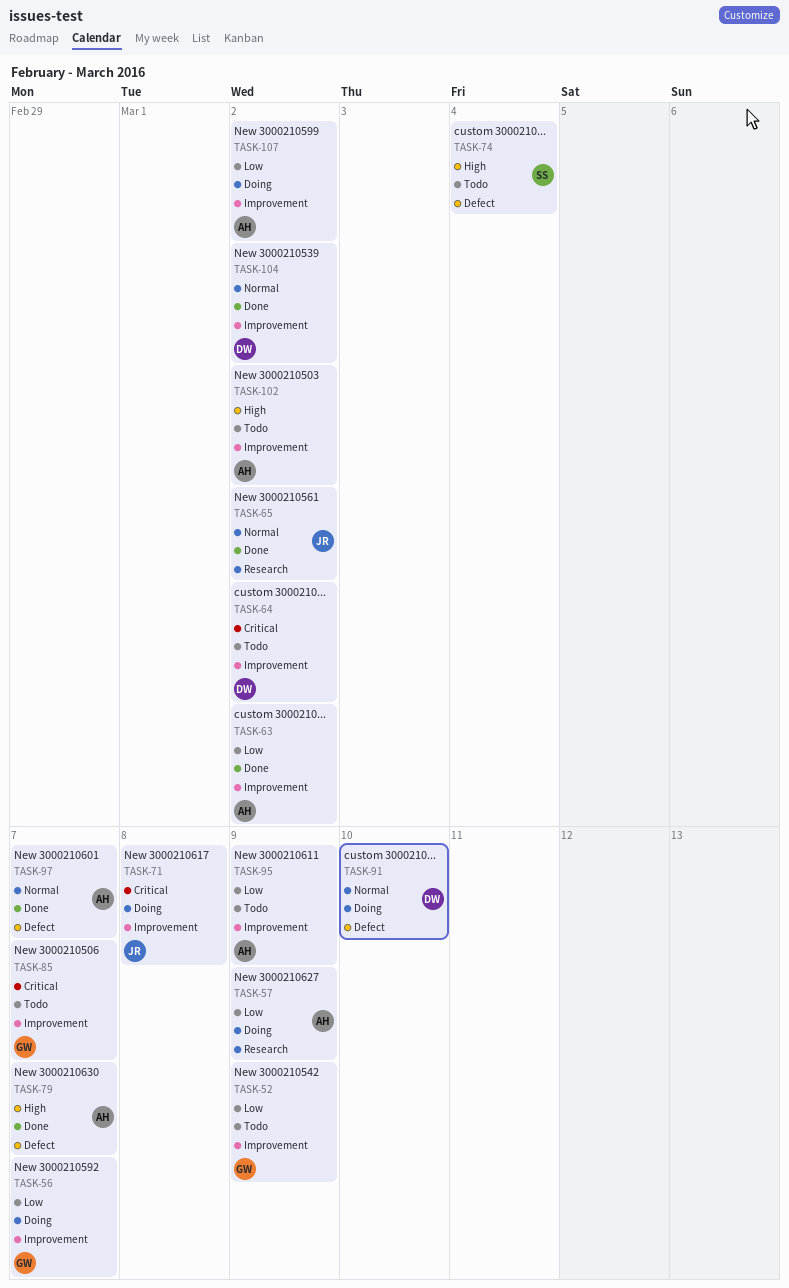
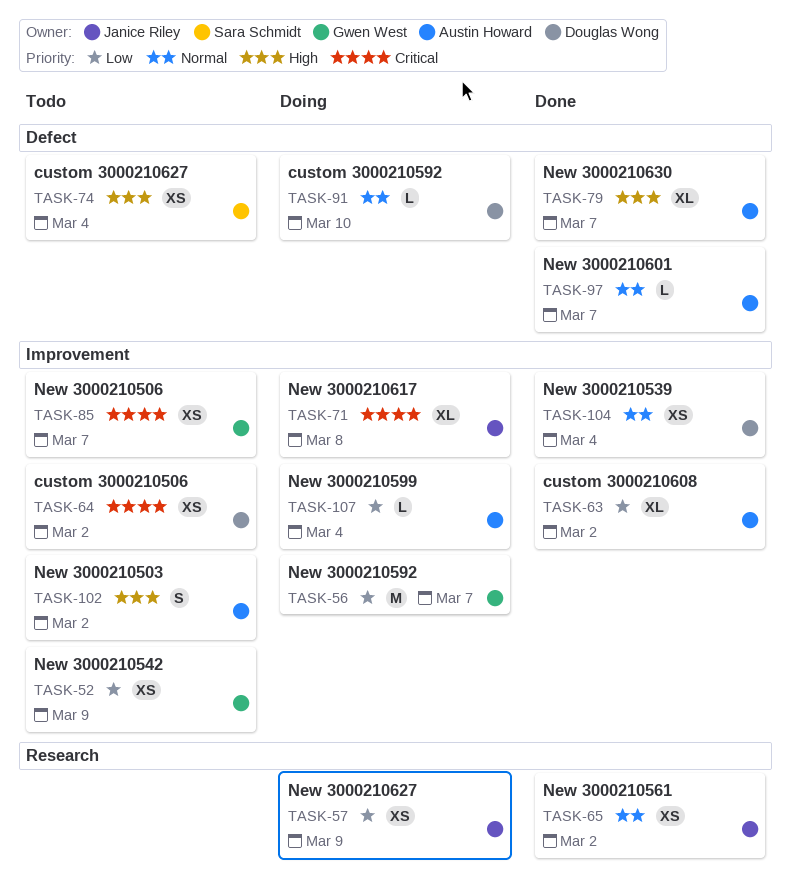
TASK-57, owner: Austin Howard -> Janice Riley
TASK-95: present -> none
TASK-104, due: Mar 2 -> Mar 4
TASK-107, due: Mar 2 -> Mar 4

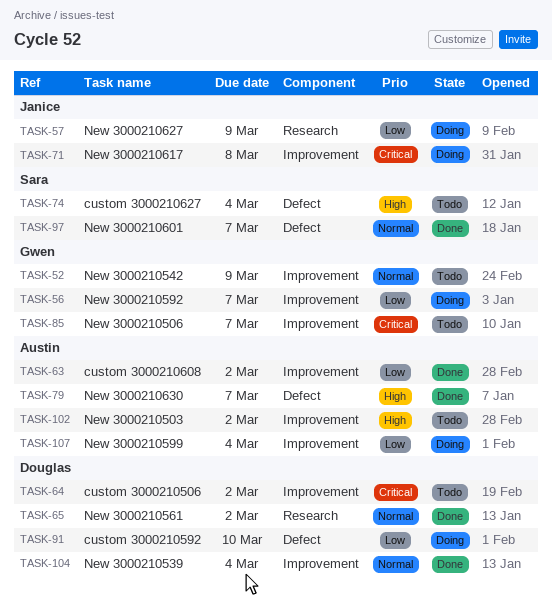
TASK-52, priority: Low -> Normal
TASK-65, owner: Janice Riley -> Douglas Wong
TASK-91, priority: Normal -> Low
TASK-97, owner: Austin Howard -> Sara Schmidt

